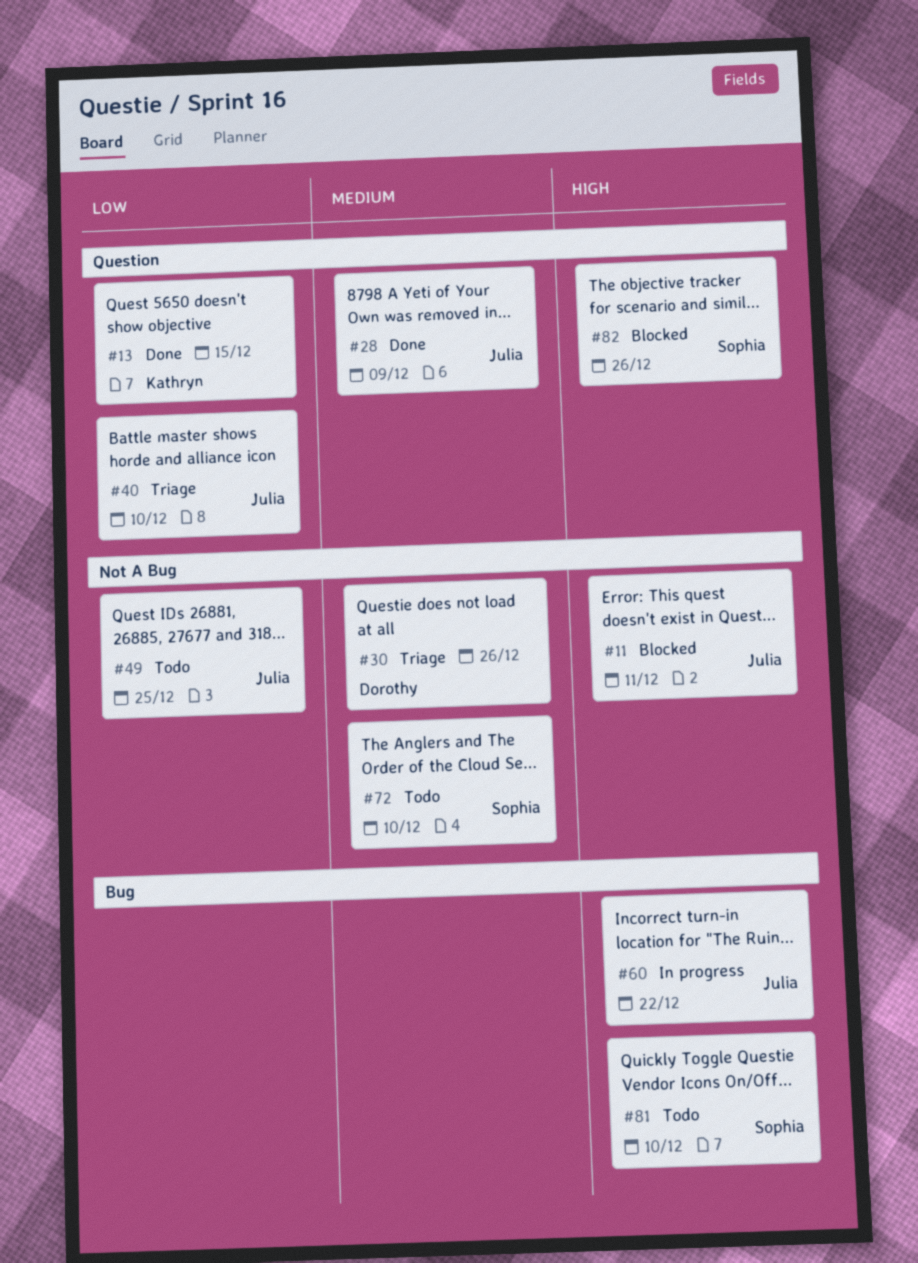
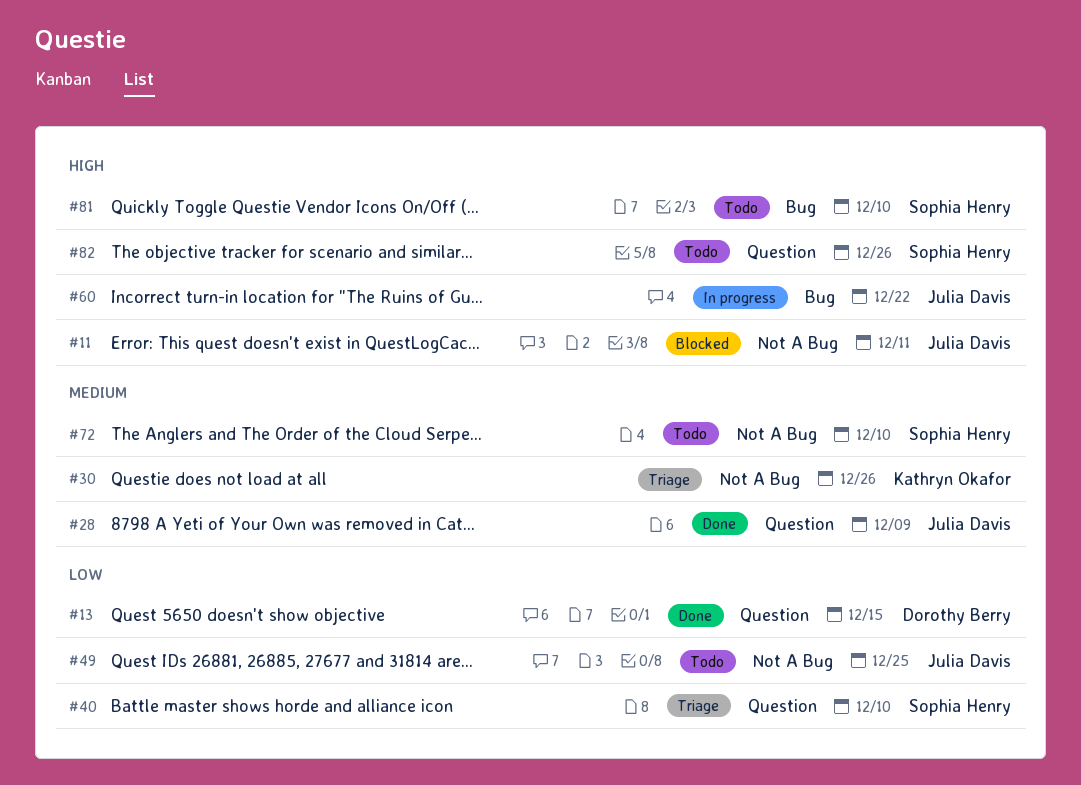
#13, owner: Kathryn Okafor -> Dorothy Berry
#30, owner: Dorothy Berry -> Kathryn Okafor
#40, owner: Julia Davis -> Sophia Henry
#82, status: Blocked -> Todo

